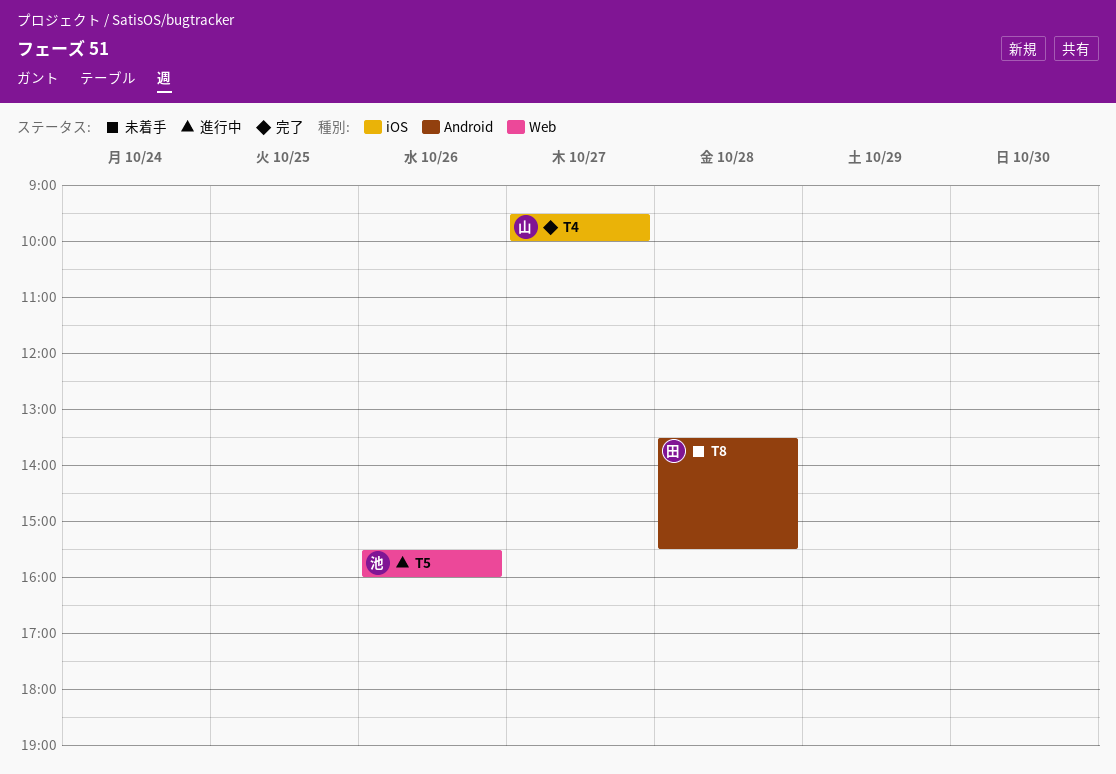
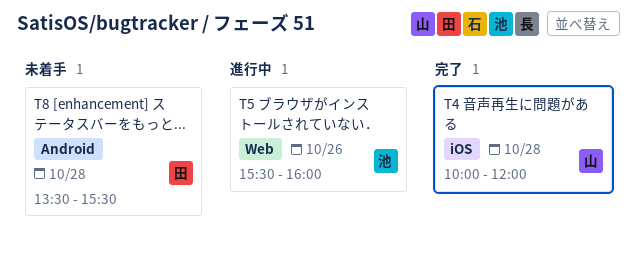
T4, day: Oct 27 -> Oct 28
T4, begins: 09:30 -> 10:00
T4, ends: 10:00 -> 12:00

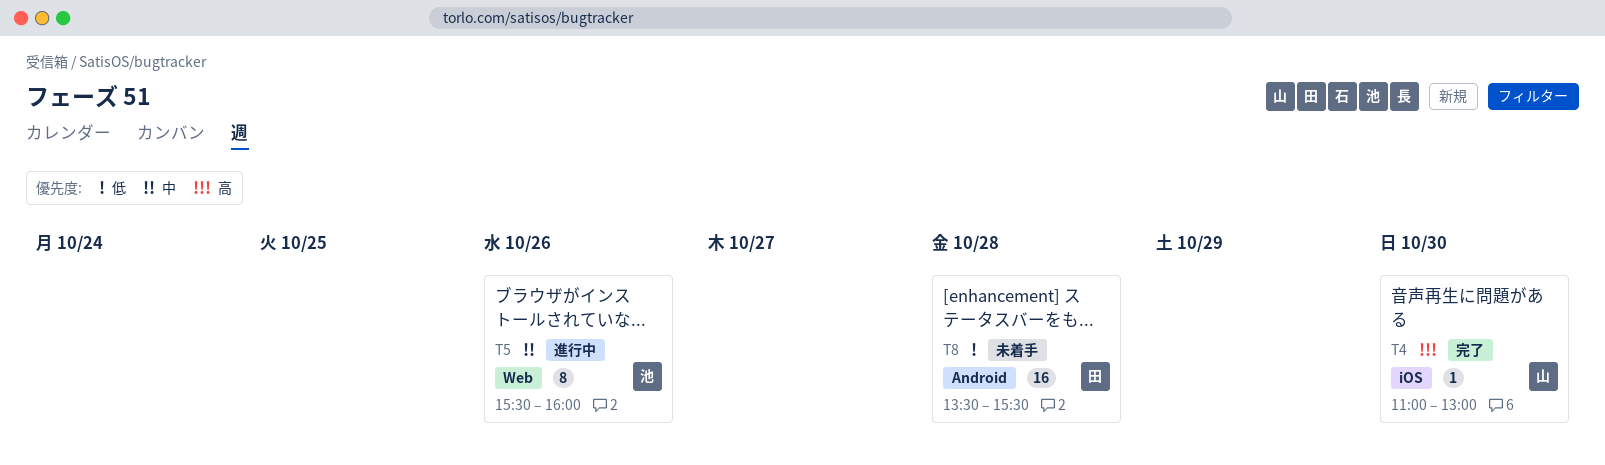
T4, day: Oct 28 -> Oct 30
T4, begins: 10:00 -> 11:00
T4, ends: 12:00 -> 13:00

